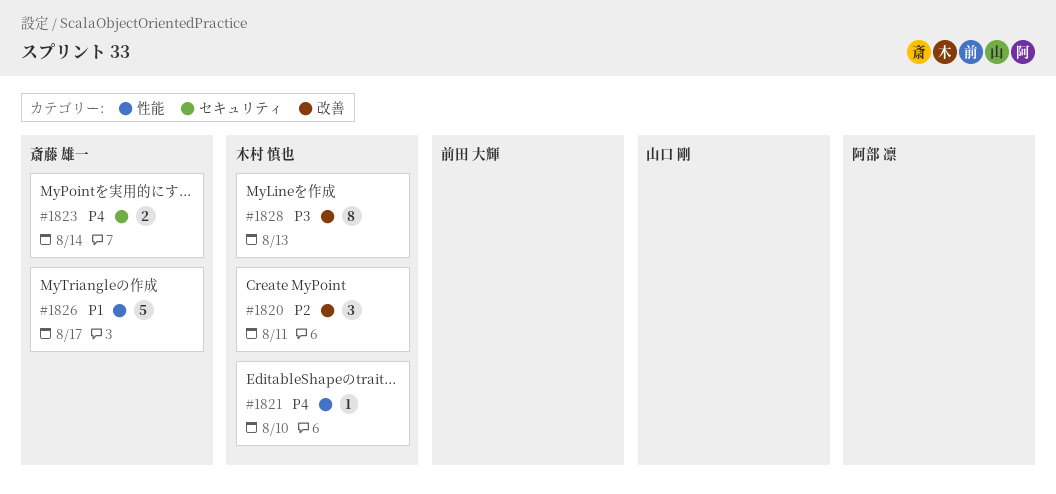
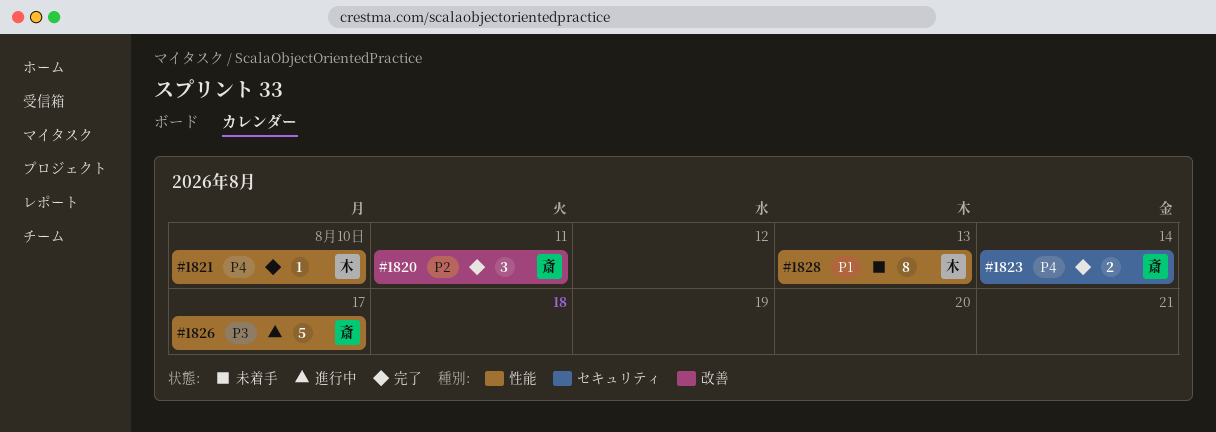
#1820, owner: 木村 慎也 -> 斎藤 雄一
#1826, priority: P1 -> P3
#1828, priority: P3 -> P1
#1828, label: 改善 -> 性能

